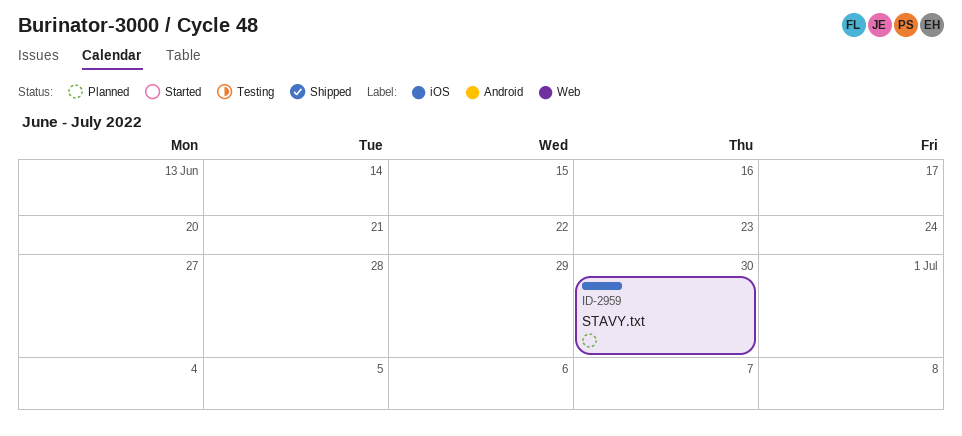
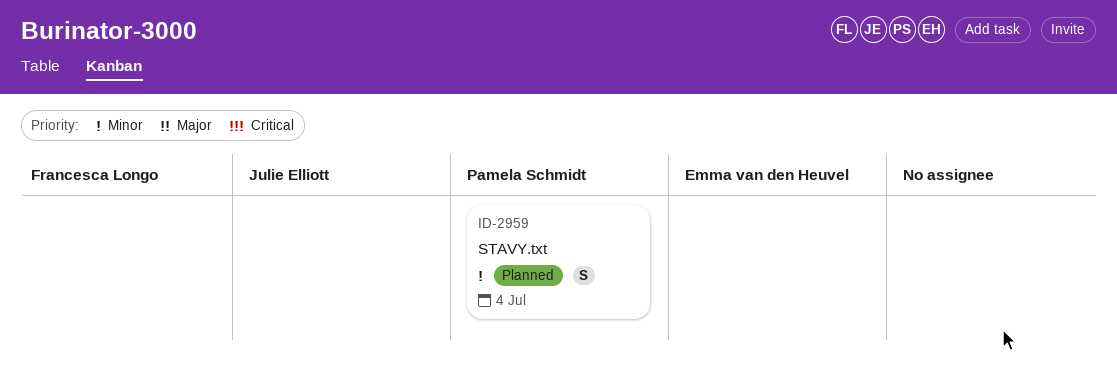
ID-2959, due: Jun 30 -> Jul 4

